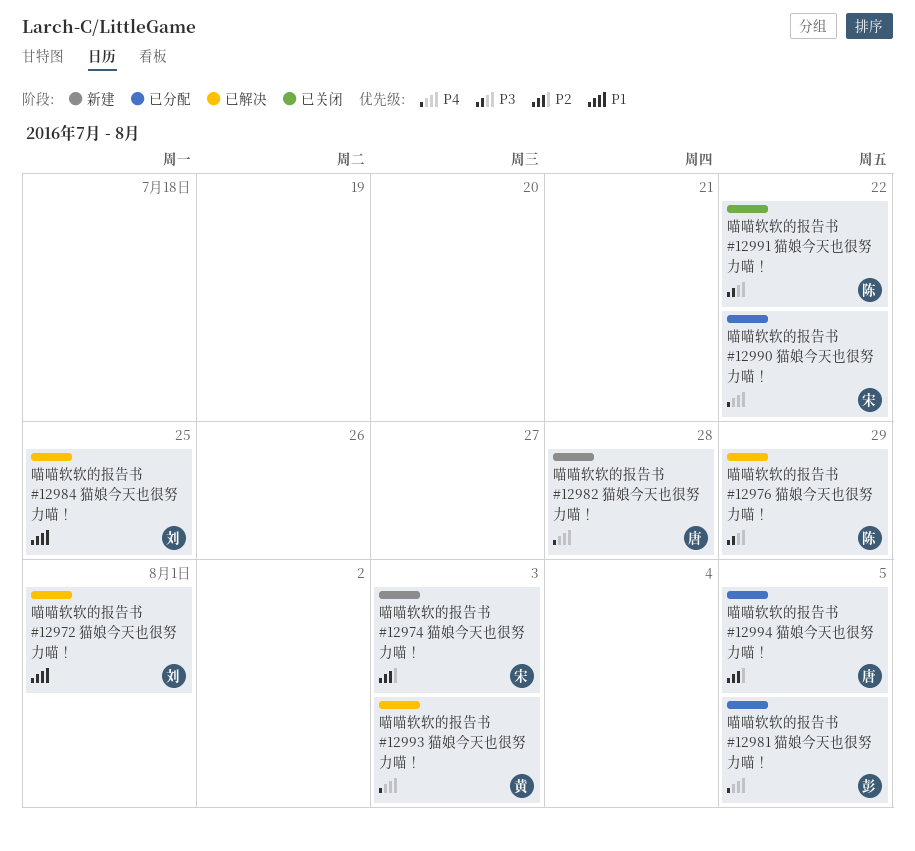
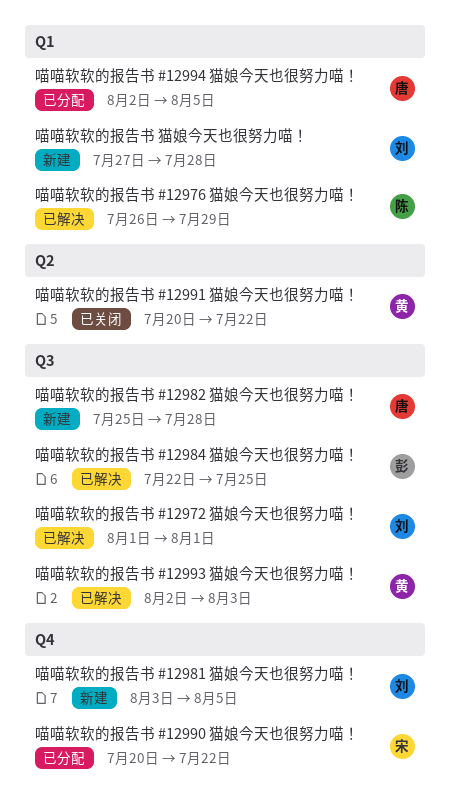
喵喵软软的报告书 #12974 猫娘今天也很努力喵！: present -> none
喵喵软软的报告书 #12981 猫娘今天也很努力喵！, status: 已分配 -> 新建
喵喵软软的报告书 #12981 猫娘今天也很努力喵！, owner: 彭 -> 刘
喵喵软软的报告书 #12984 猫娘今天也很努力喵！, owner: 刘 -> 彭
喵喵软软的报告书 #12991 猫娘今天也很努力喵！, owner: 陈 -> 黄
喵喵软软的报告书 猫娘今天也很努力喵！: none -> present

